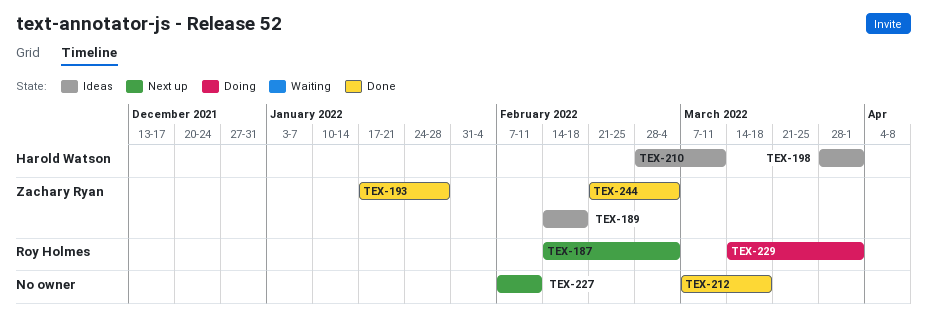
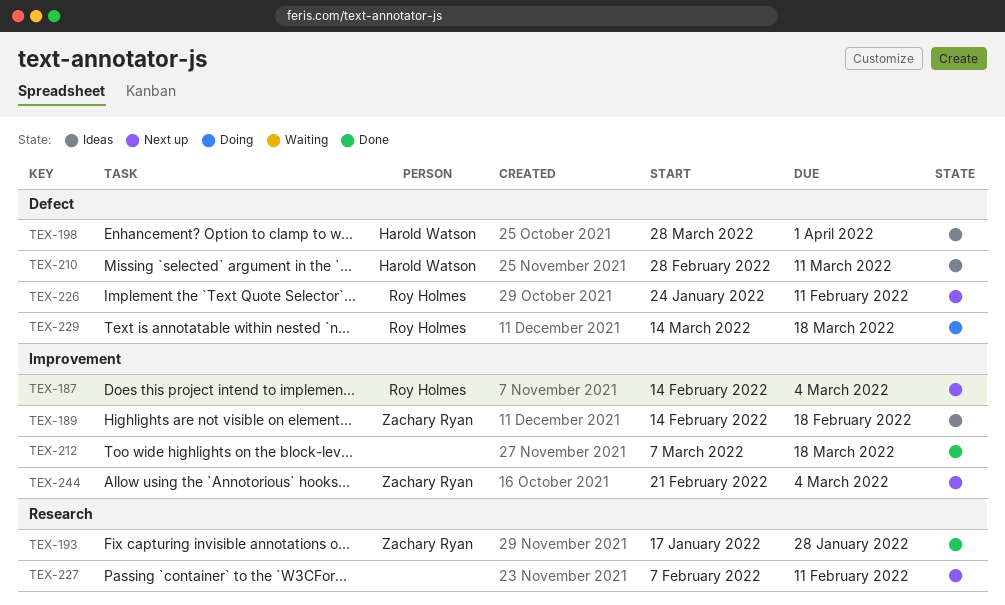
TEX-226: none -> present
TEX-229, due: Apr 1 -> Mar 18
TEX-244, status: Done -> Next up

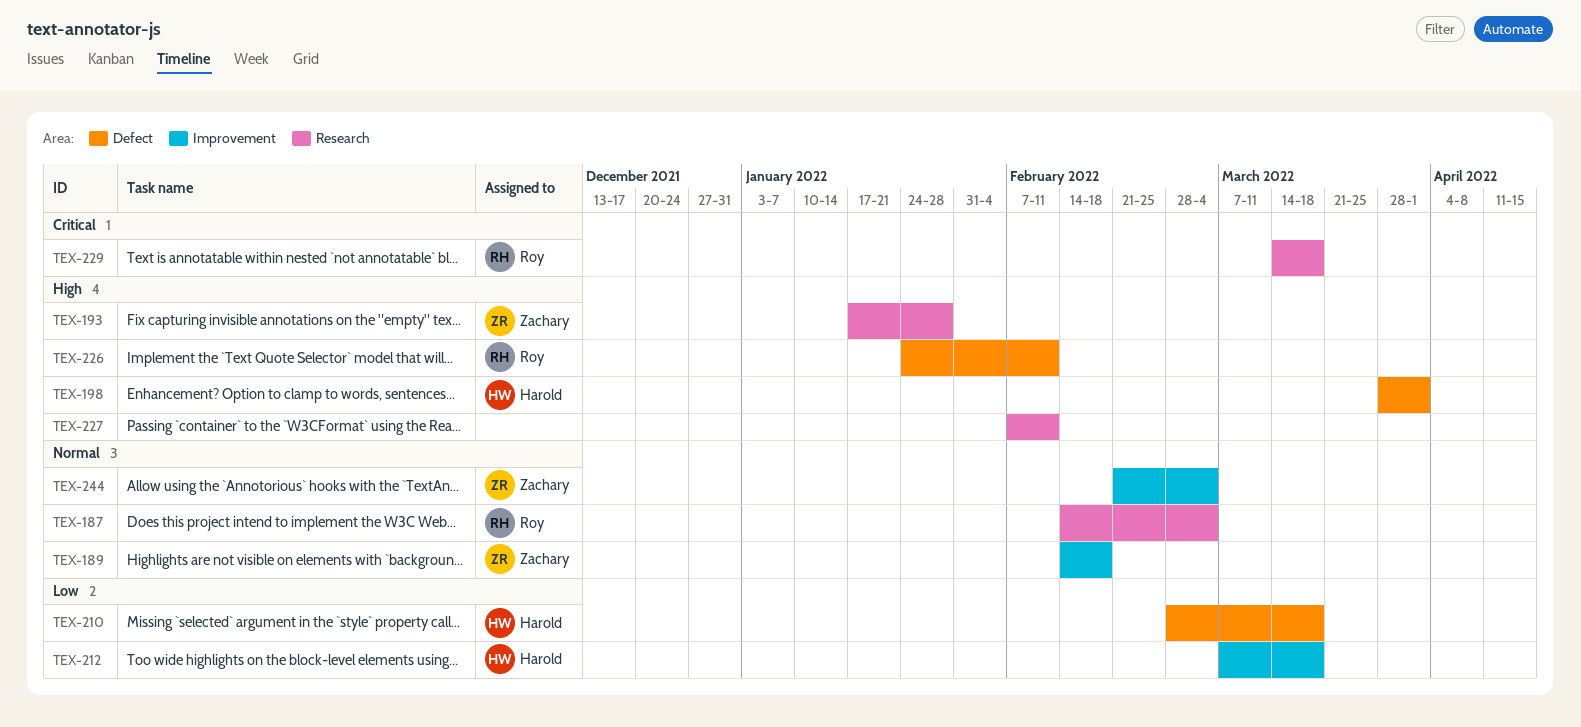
TEX-187, label: Improvement -> Research
TEX-210, due: Mar 11 -> Mar 18
TEX-212, owner: none -> Harold Watson
TEX-229, label: Defect -> Research

